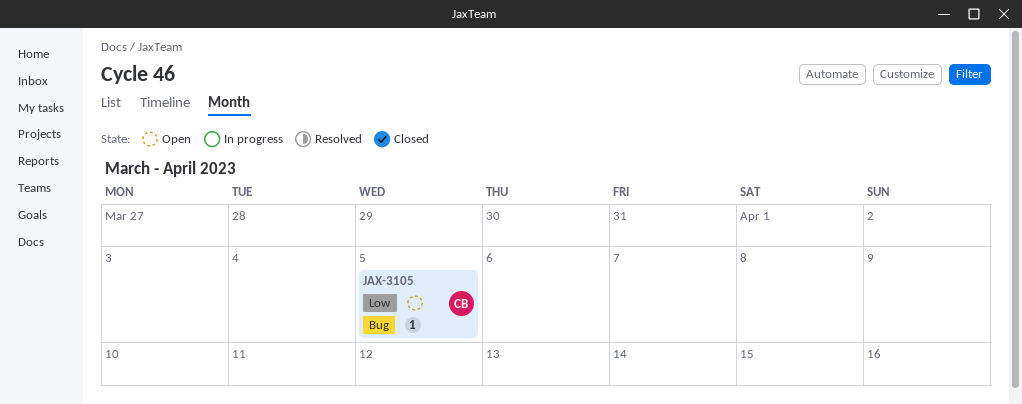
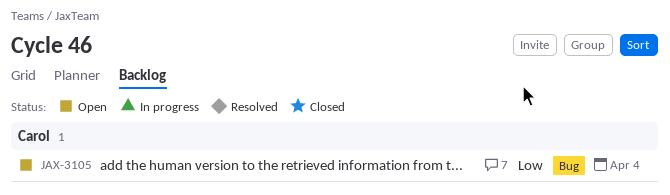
JAX-3105, due: Apr 5 -> Apr 4

